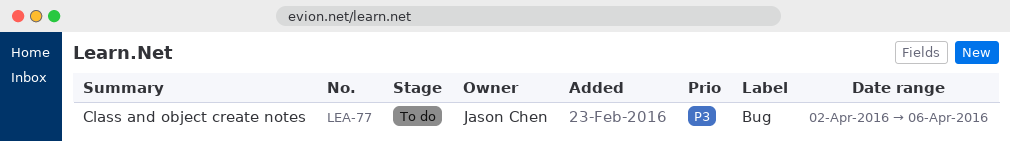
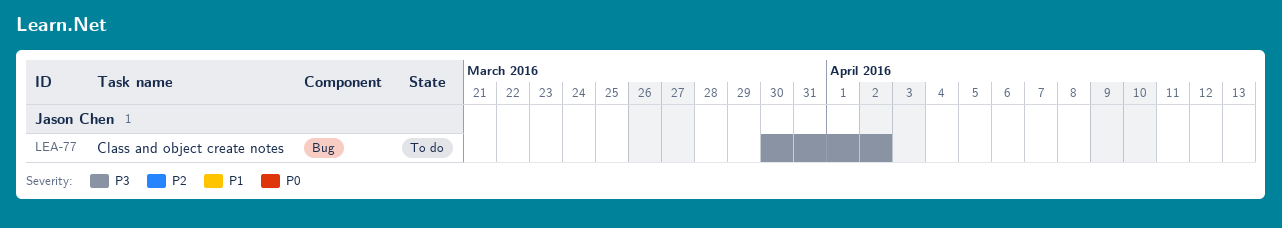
LEA-77, start: Apr 2 -> Mar 30
LEA-77, due: Apr 6 -> Apr 2

